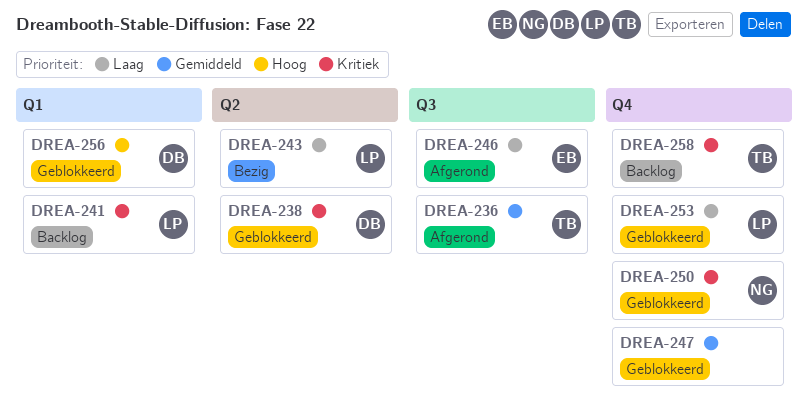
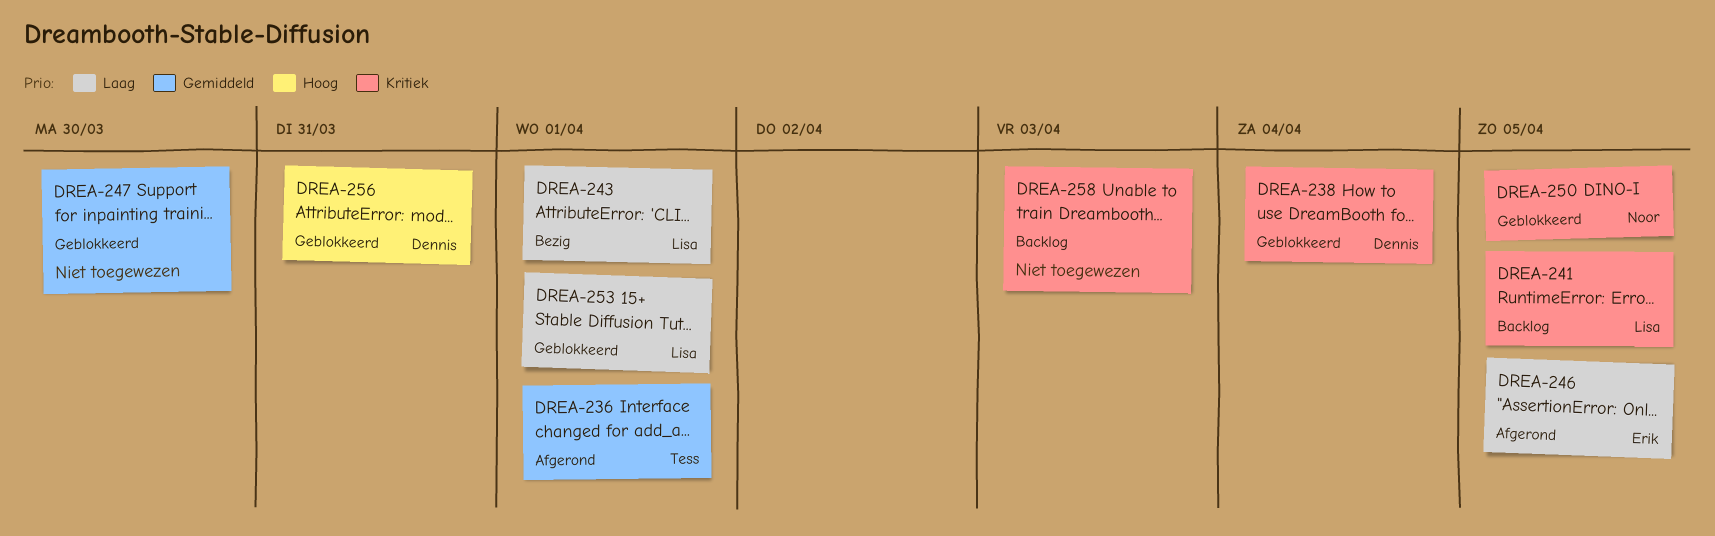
DREA-258, owner: Tess -> none

